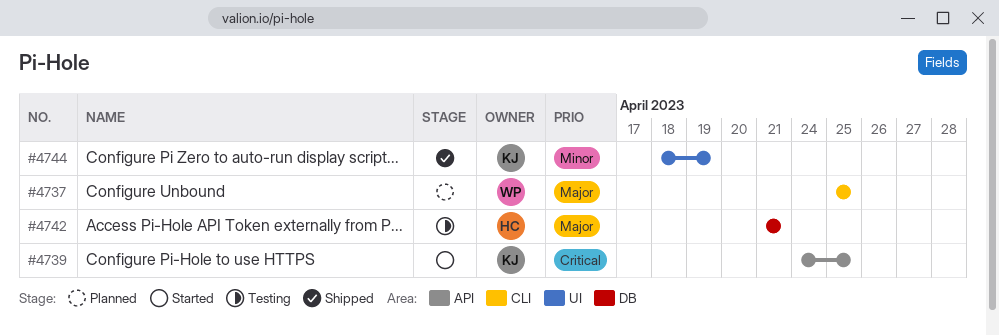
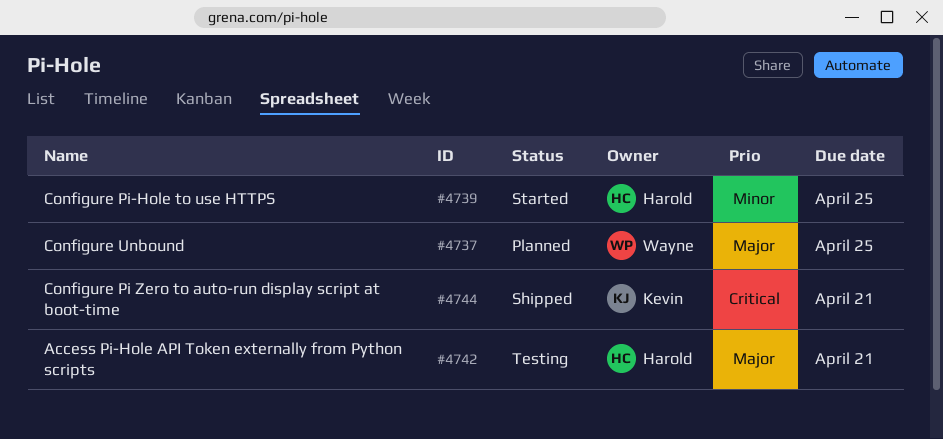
#4739, owner: Kevin -> Harold
#4739, priority: Critical -> Minor
#4744, priority: Minor -> Critical
#4744, due: Apr 19 -> Apr 21

